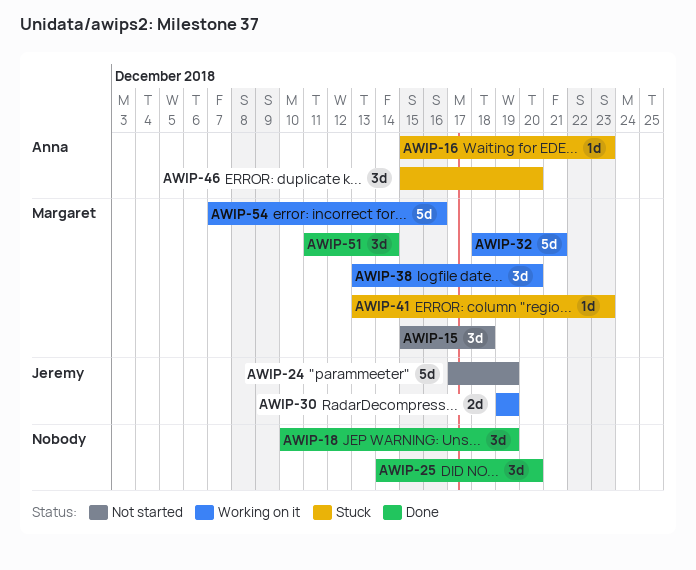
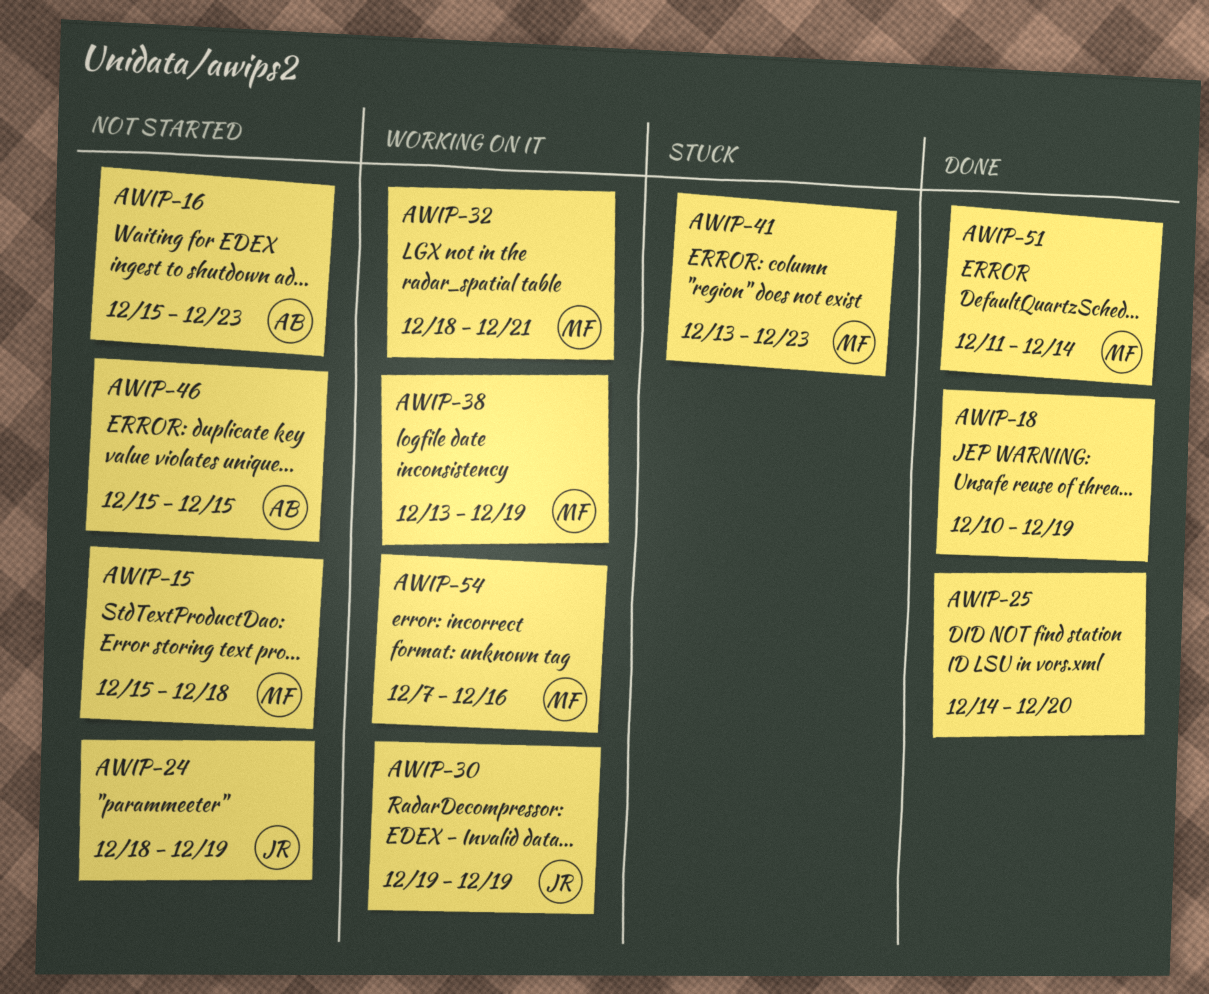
AWIP-16, status: Stuck -> Not started
AWIP-24, start: Dec 17 -> Dec 18
AWIP-38, due: Dec 20 -> Dec 19
AWIP-46, status: Stuck -> Not started
AWIP-46, due: Dec 20 -> Dec 15

